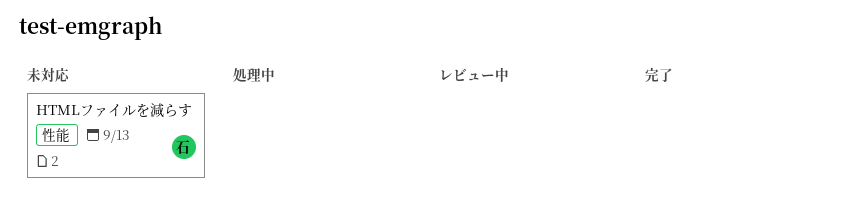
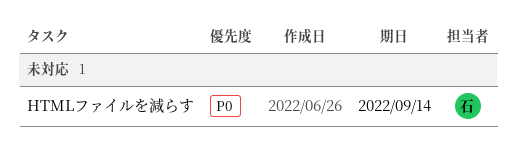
HTMLファイルを減らす, due: Sep 13 -> Sep 14

